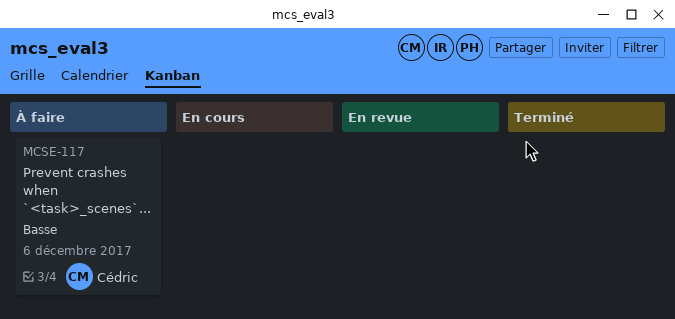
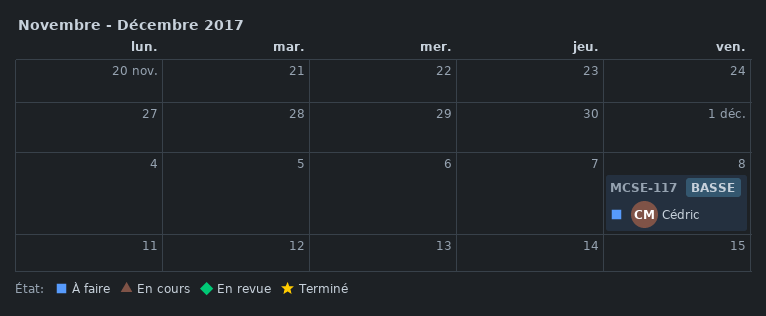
MCSE-117, due: Dec 6 -> Dec 8

